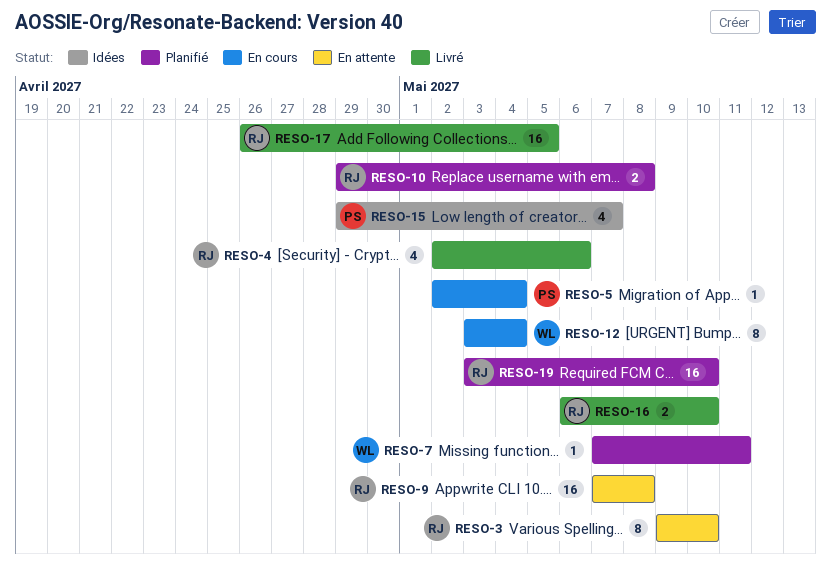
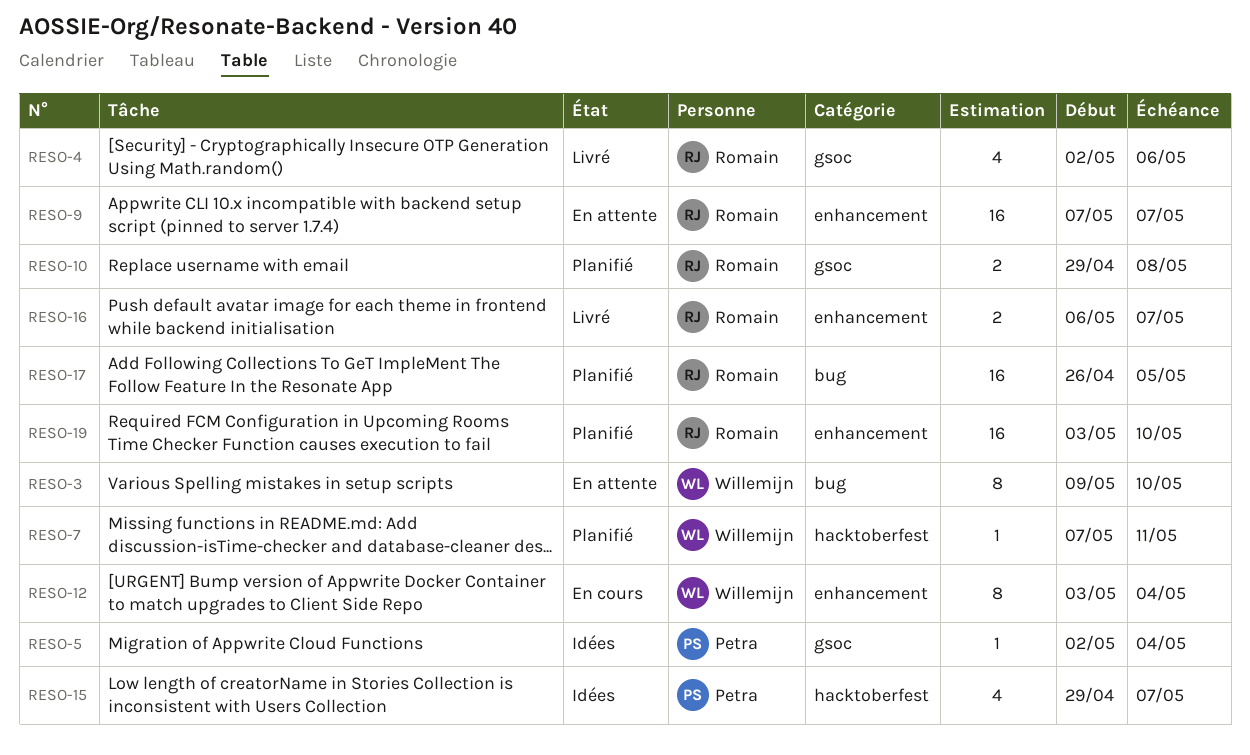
RESO-3, owner: Romain -> Willemijn
RESO-5, status: En cours -> Idées
RESO-9, due: May 8 -> May 7
RESO-16, due: May 10 -> May 7
RESO-17, status: Livré -> Planifié

